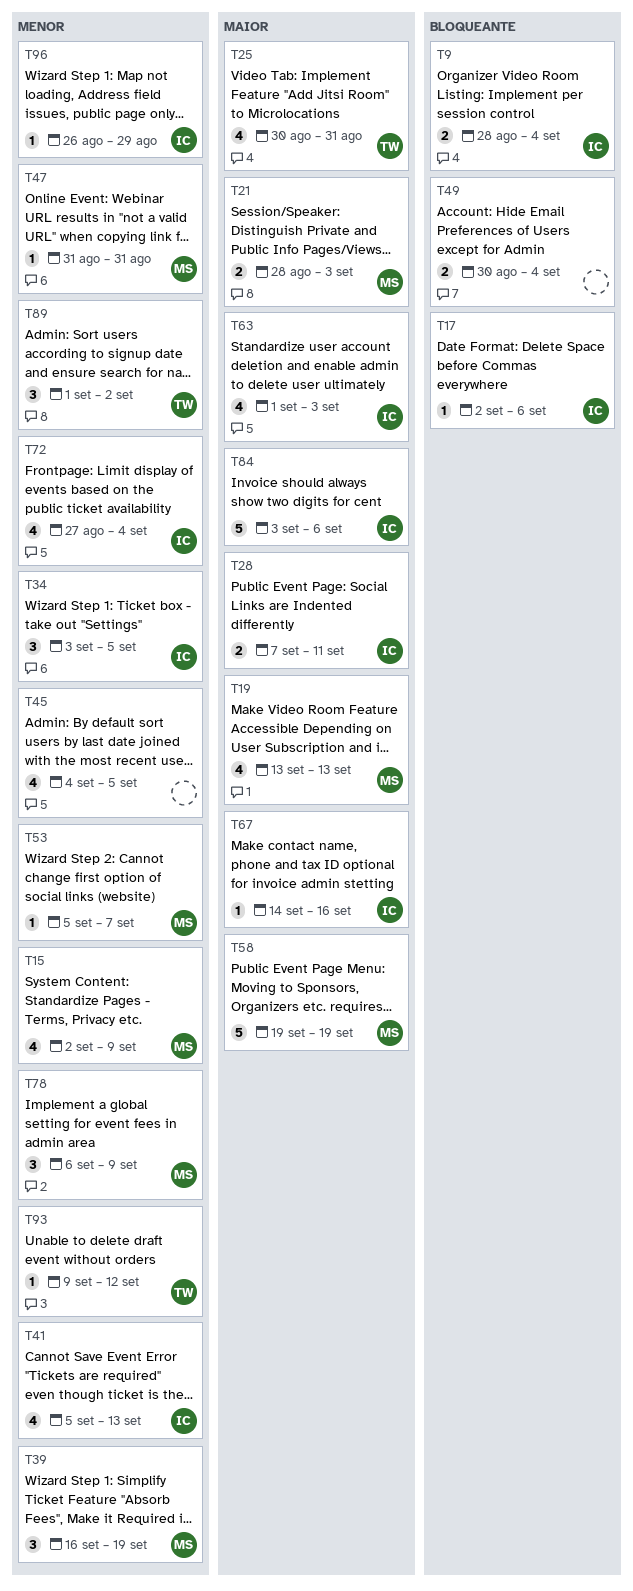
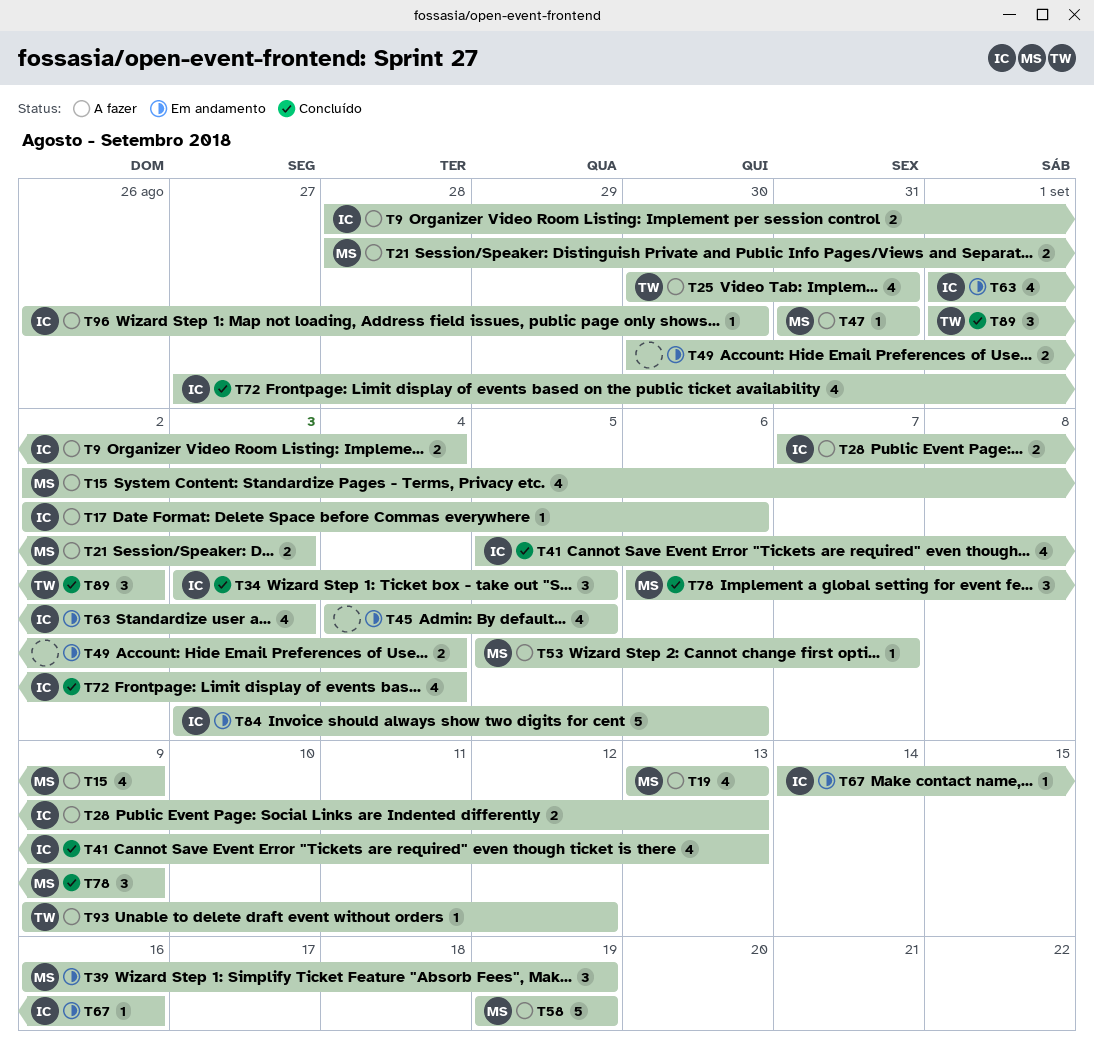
T28, due: Sep 11 -> Sep 13
T96, due: Aug 29 -> Aug 30

